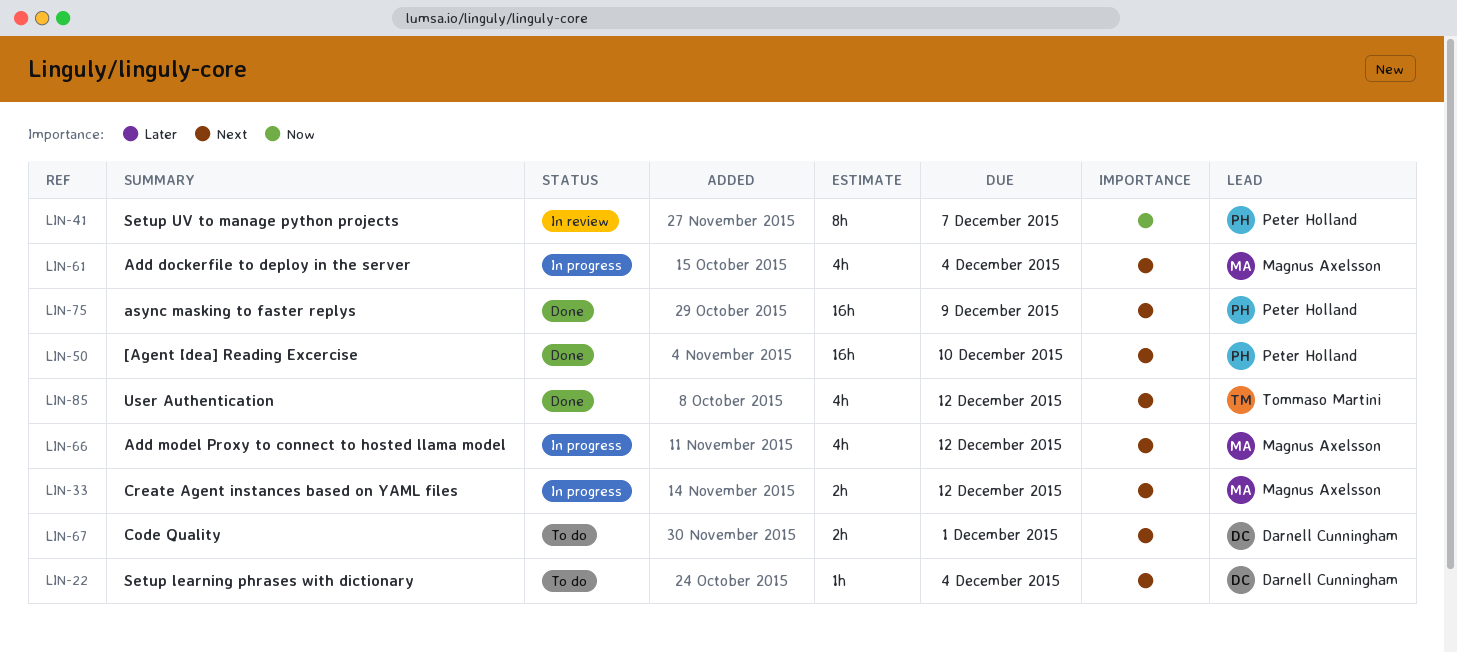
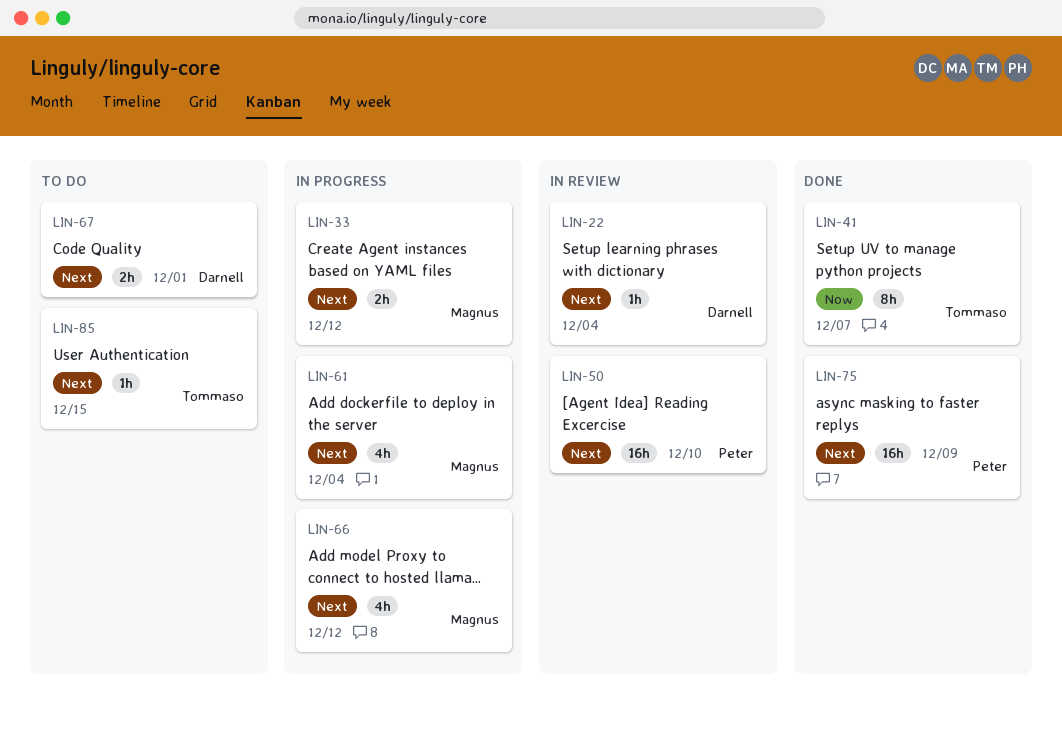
LIN-22, status: To do -> In review
LIN-41, status: In review -> Done
LIN-41, owner: Peter Holland -> Tommaso Martini
LIN-50, status: Done -> In review
LIN-85, status: Done -> To do
LIN-85, estimate: 4h -> 1h
LIN-85, due: Dec 12 -> Dec 15

